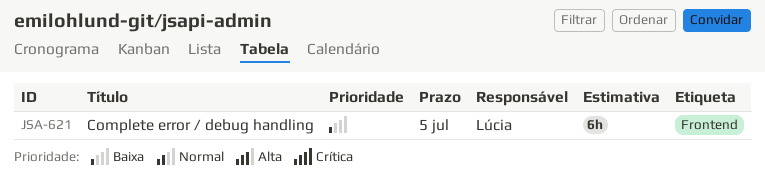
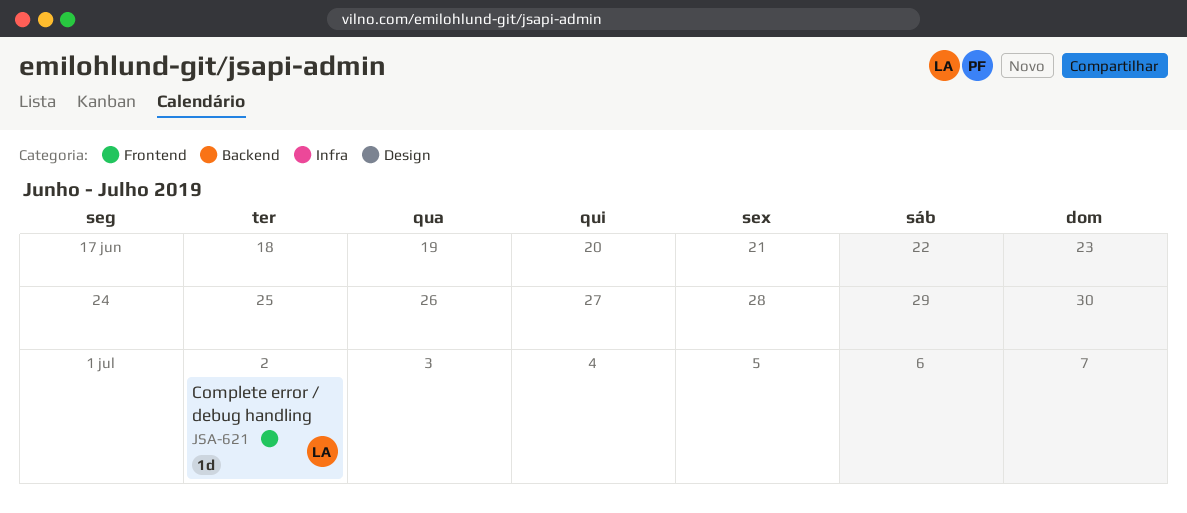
JSA-621, estimate: 6h -> 1d
JSA-621, due: Jul 5 -> Jul 2

